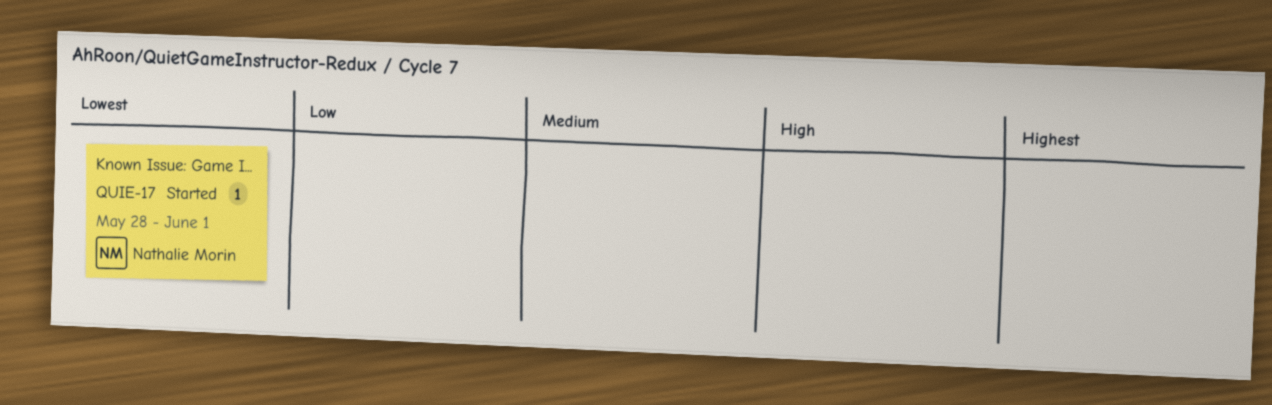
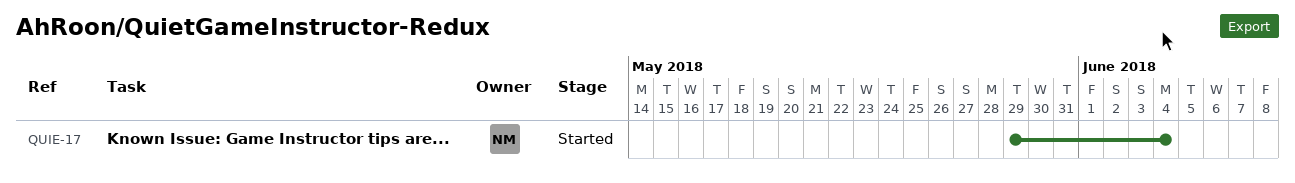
QUIE-17, start: May 28 -> May 29
QUIE-17, due: Jun 1 -> Jun 4

